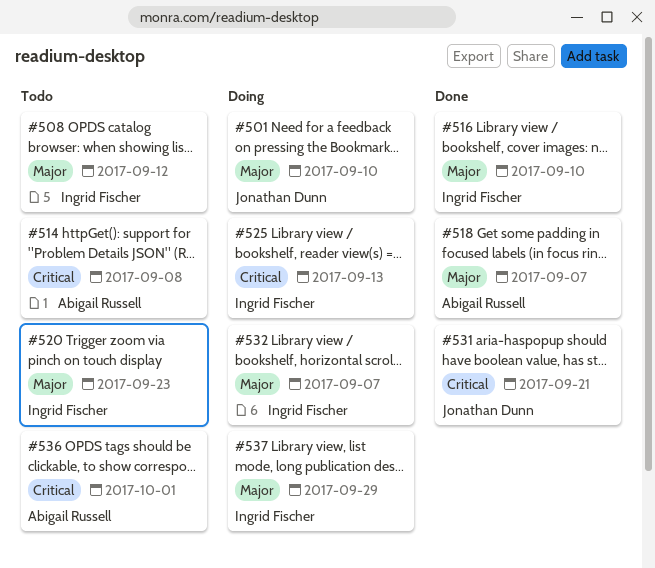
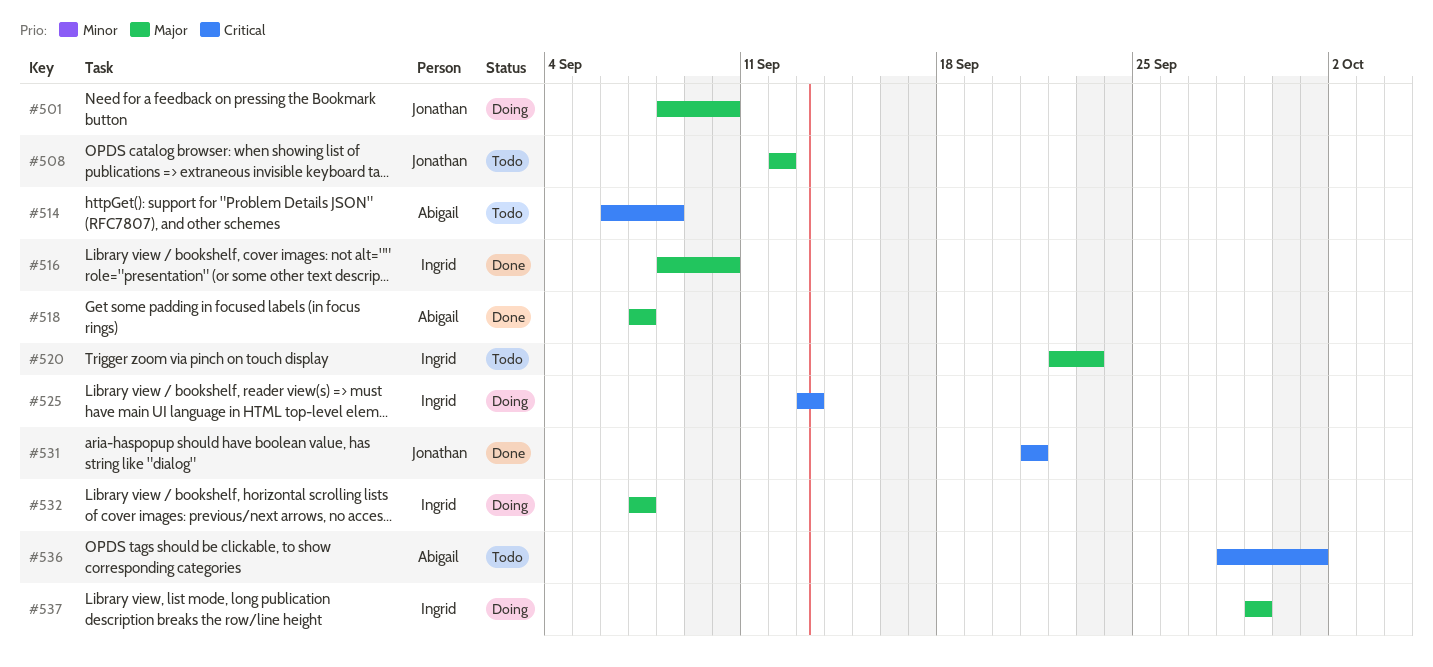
#508, owner: Ingrid Fischer -> Jonathan Dunn

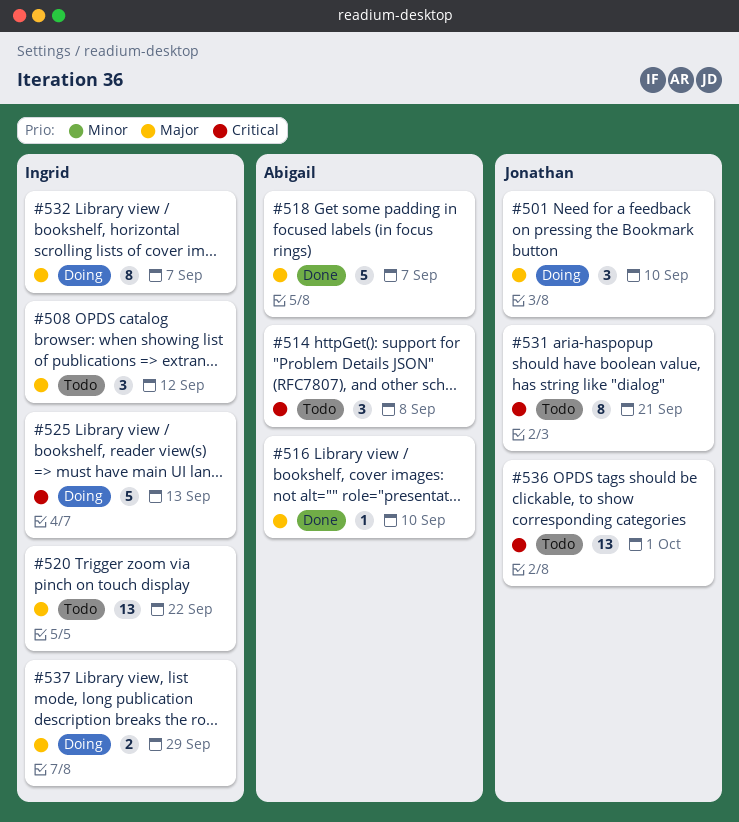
#508, owner: Jonathan -> Ingrid
#516, owner: Ingrid -> Abigail
#520, due: Sep 23 -> Sep 22
#531, status: Done -> Todo
#536, owner: Abigail -> Jonathan

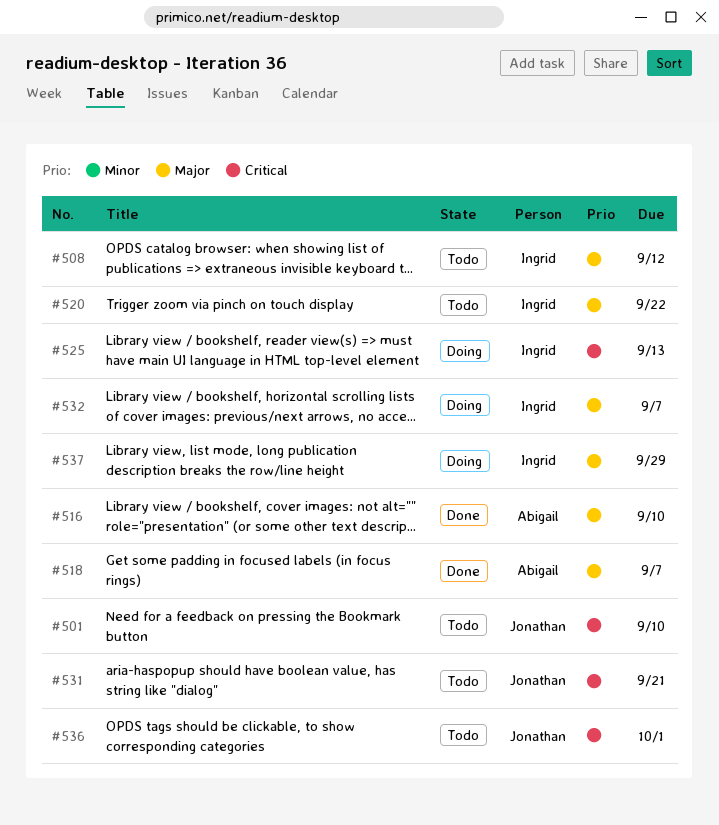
#501, status: Doing -> Todo
#501, priority: Major -> Critical
#514: present -> none

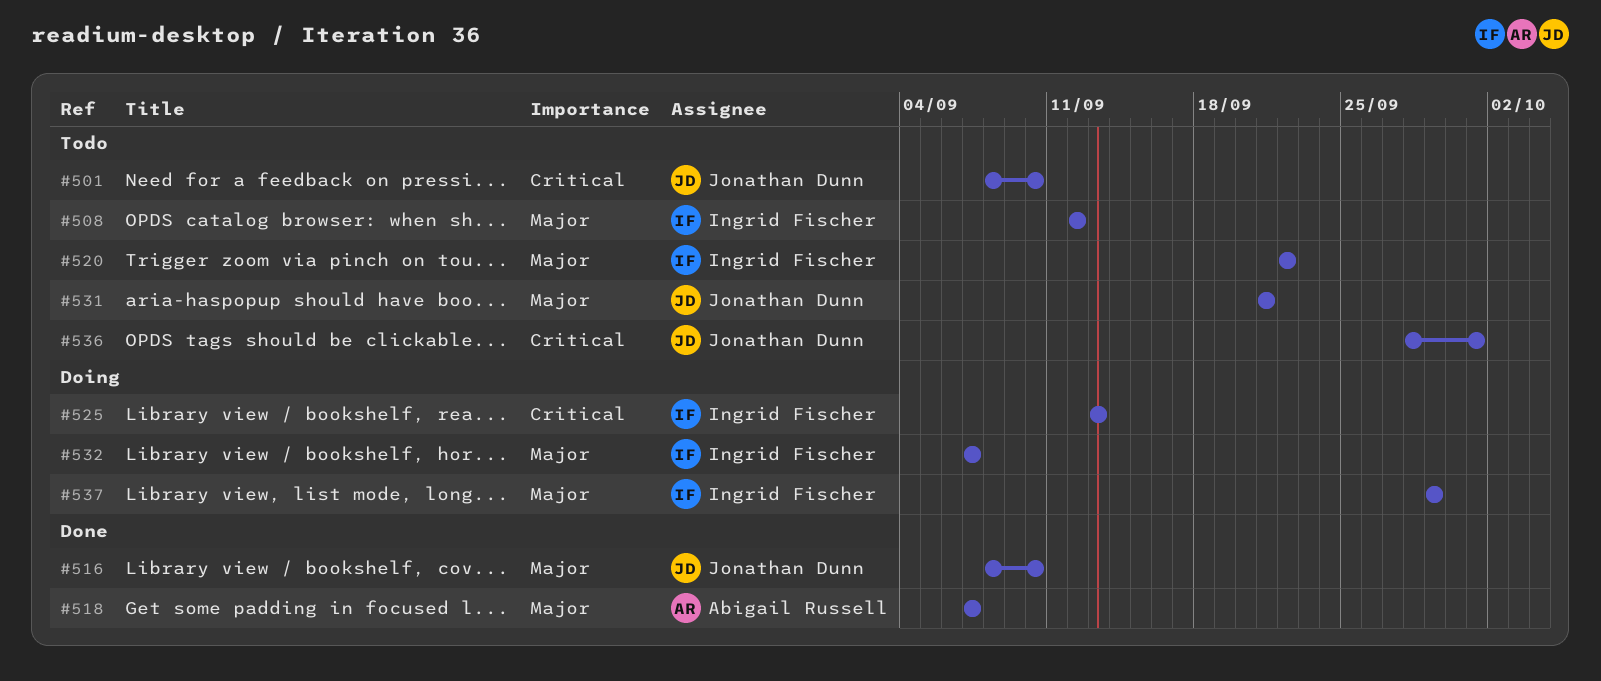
#516, owner: Abigail Russell -> Jonathan Dunn
#531, priority: Critical -> Major

